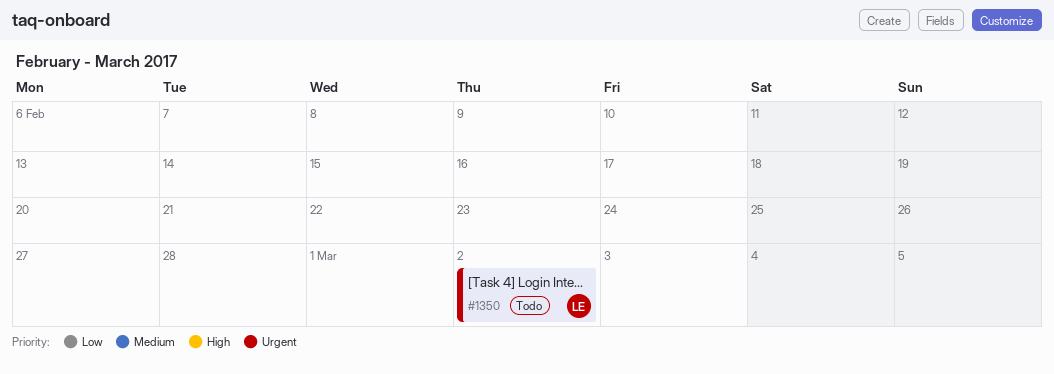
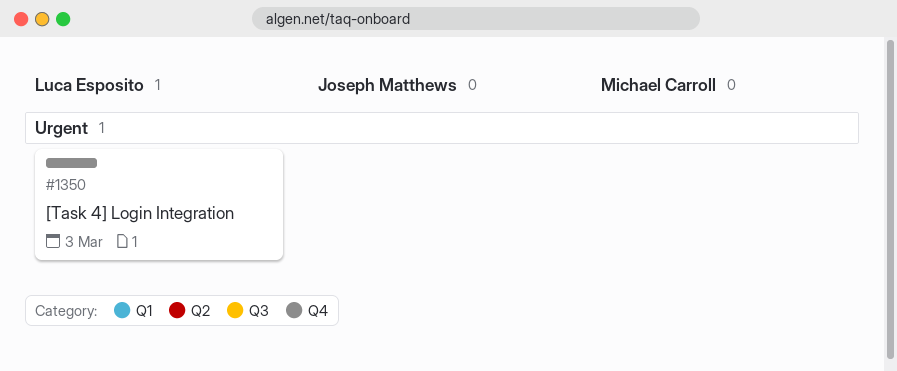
#1350, due: Mar 2 -> Mar 3

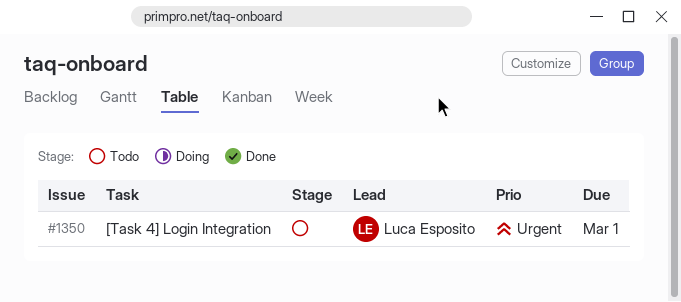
#1350, due: Mar 3 -> Mar 1

